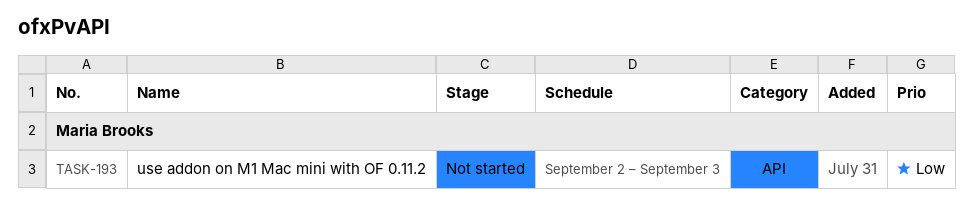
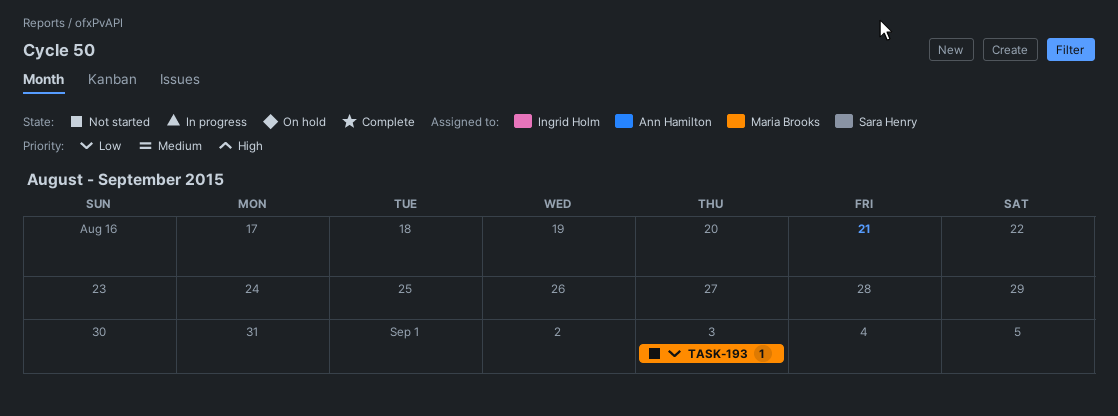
TASK-193, start: Sep 2 -> Sep 3

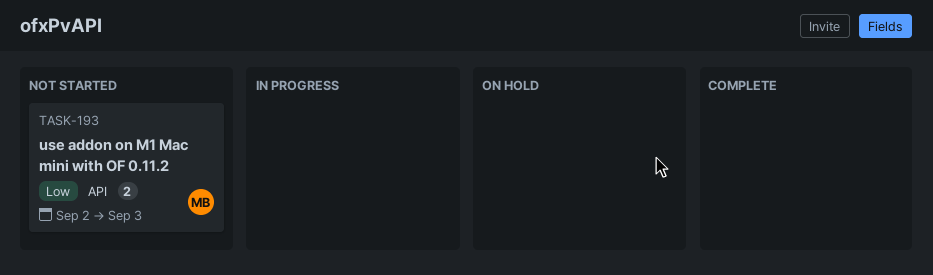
TASK-193, estimate: 1 -> 2
TASK-193, start: Sep 3 -> Sep 2

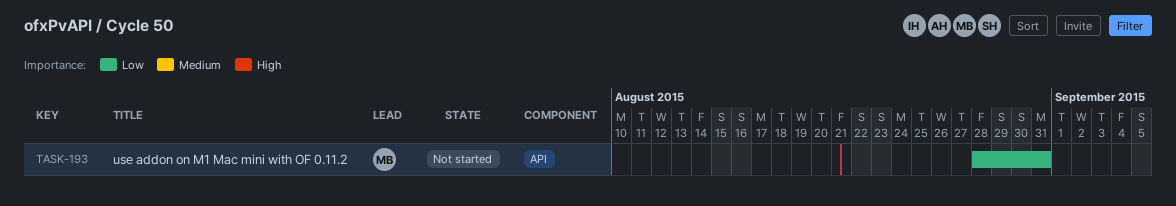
TASK-193, start: Sep 2 -> Aug 28
TASK-193, due: Sep 3 -> Aug 31

